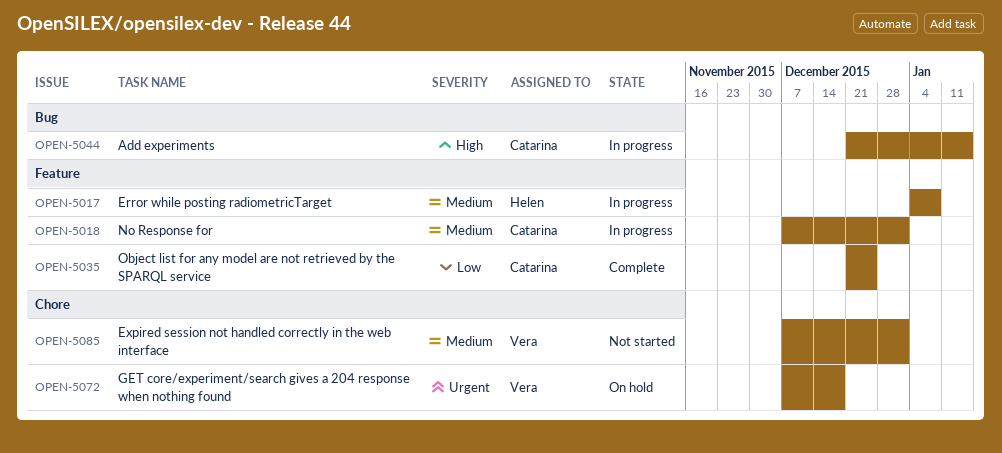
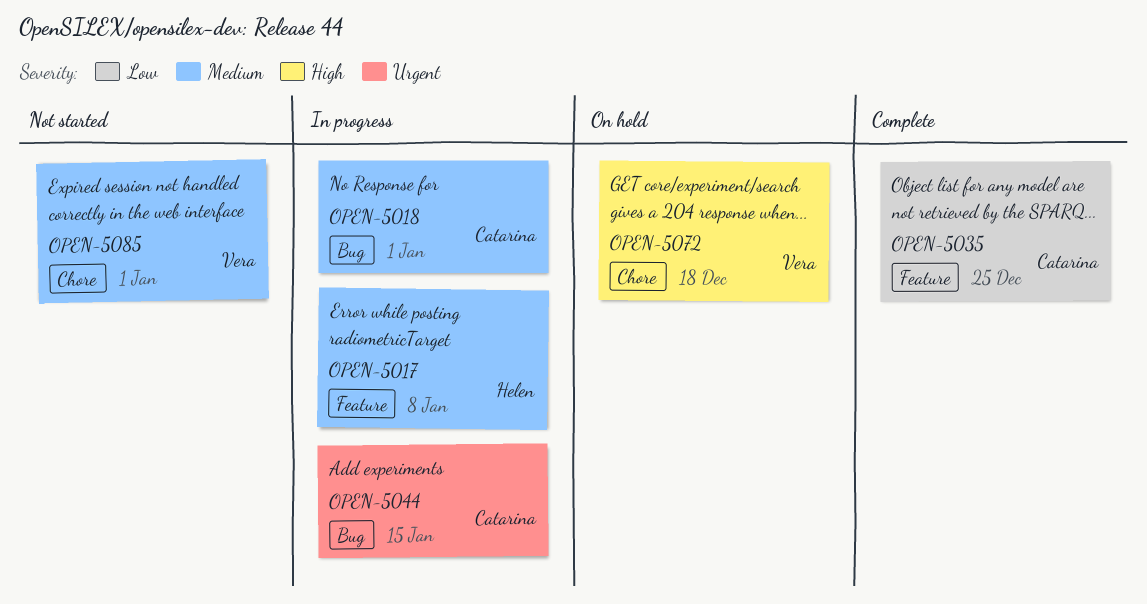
OPEN-5018, label: Feature -> Bug
OPEN-5044, priority: High -> Urgent
OPEN-5072, priority: Urgent -> High

